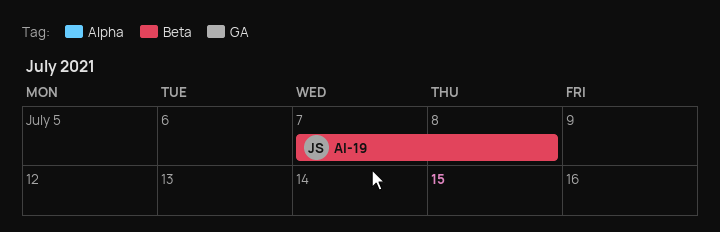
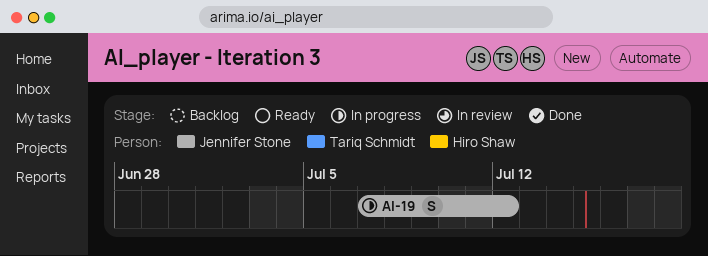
AI-19, due: Jul 8 -> Jul 12

